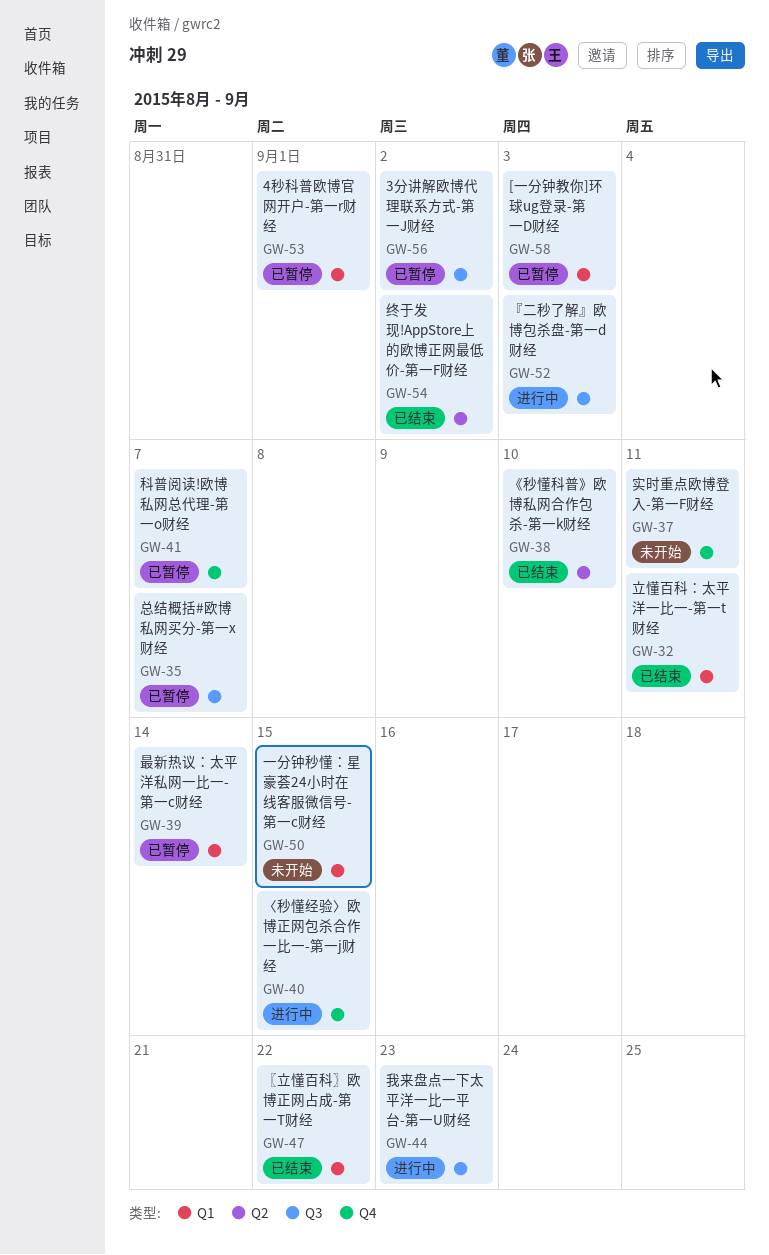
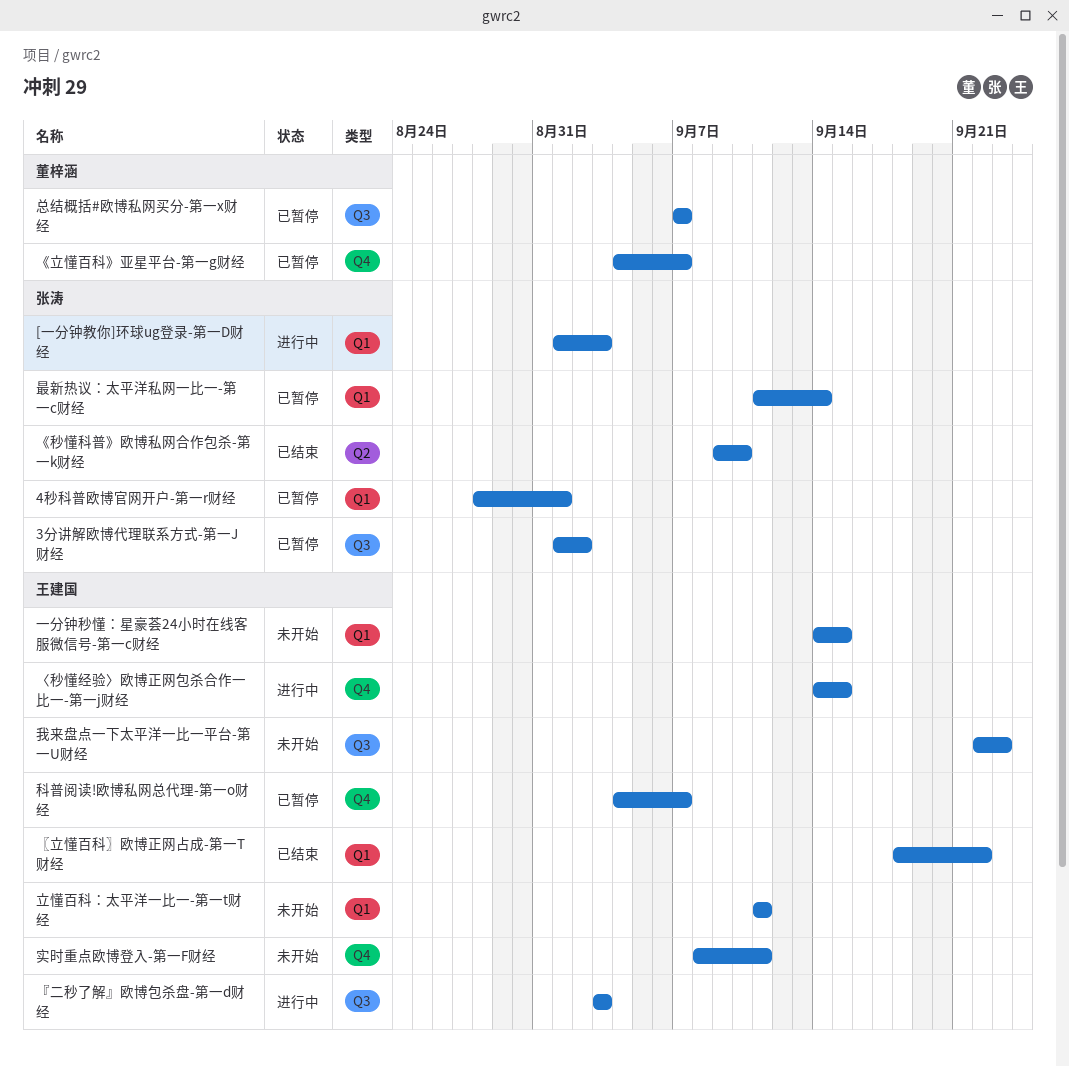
[一分钟教你]环球ug登录-第一D财经, status: 已暂停 -> 进行中
《立懂百科》亚星平台-第一g财经: none -> present
我来盘点一下太平洋一比一平台-第一U财经, status: 进行中 -> 未开始
立懂百科：太平洋一比一-第一t财经, status: 已结束 -> 未开始
终于发现!AppStore上的欧博正网最低价-第一F财经: present -> none

